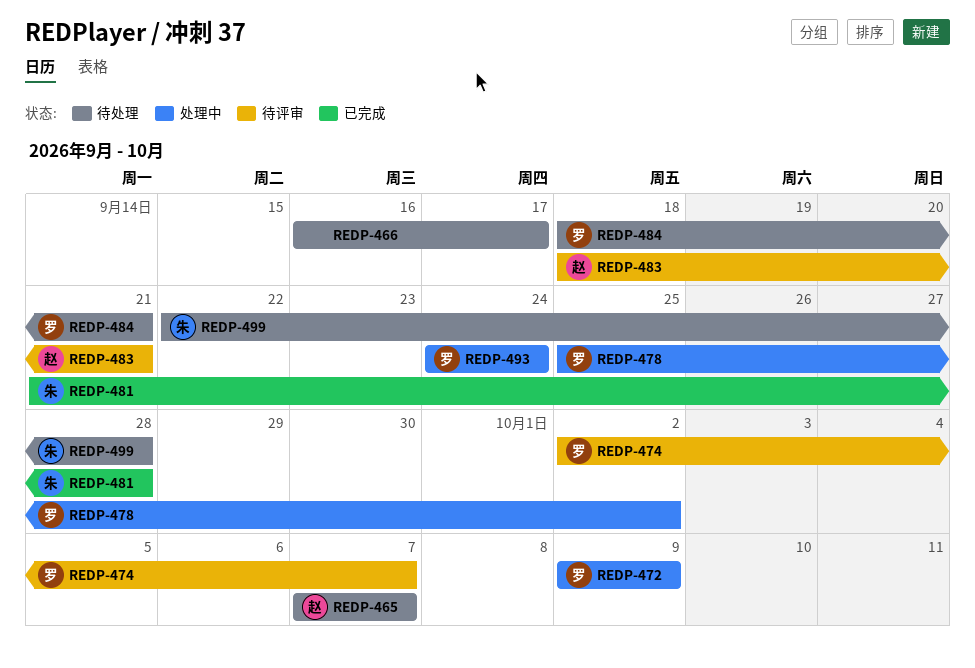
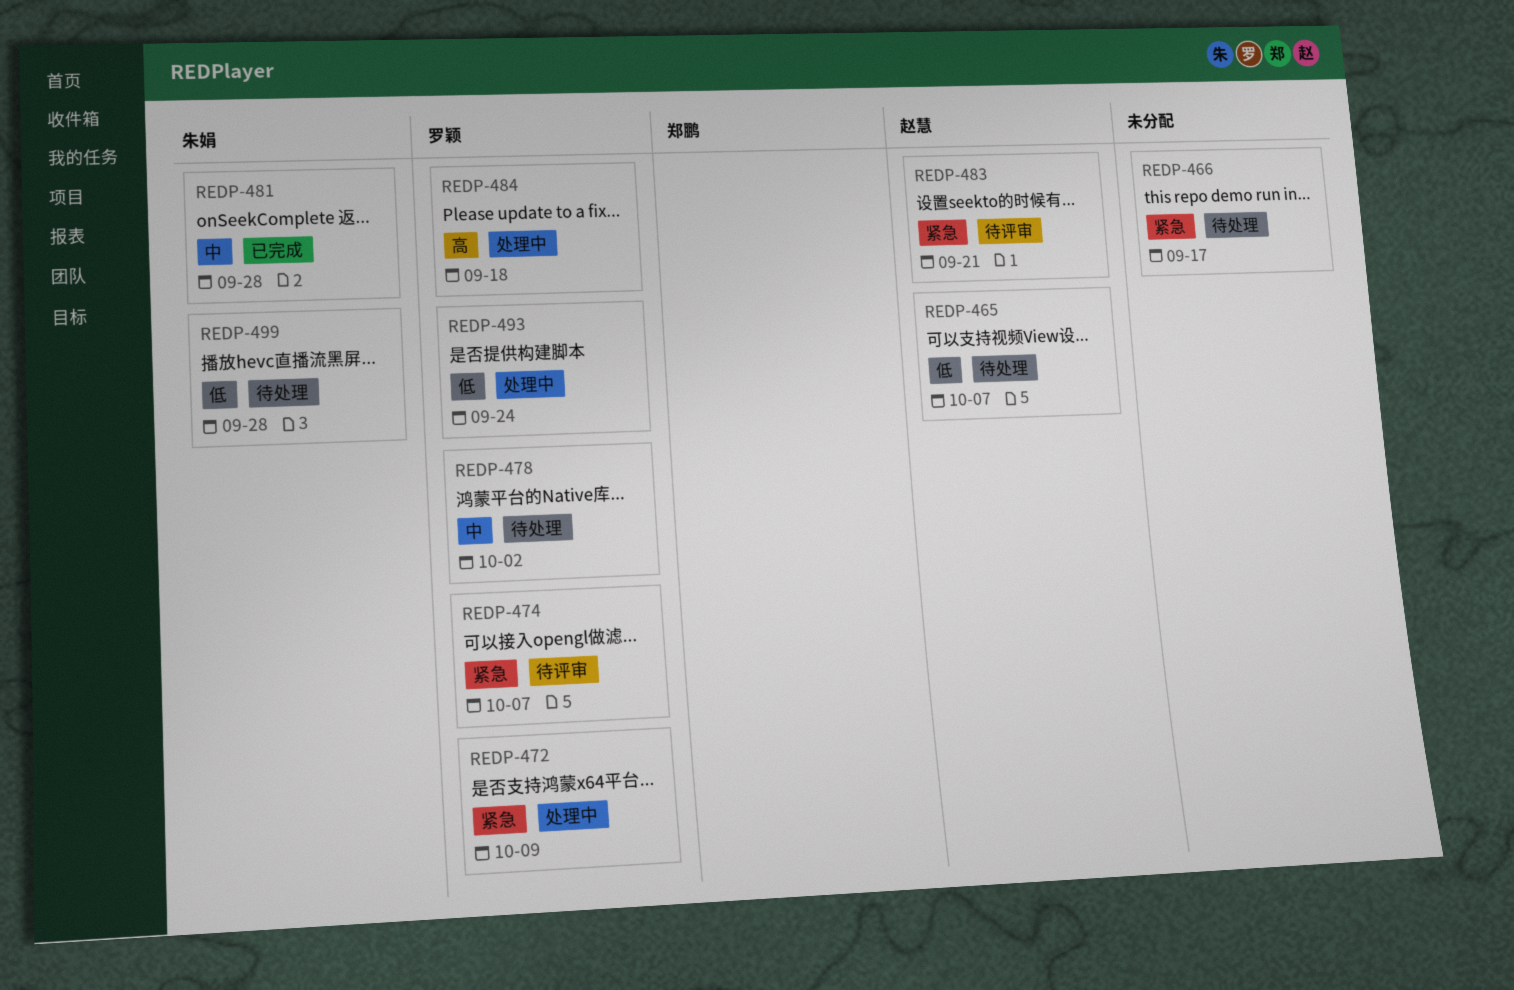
REDP-478, status: 处理中 -> 待处理
REDP-484, status: 待处理 -> 处理中
REDP-484, due: Sep 21 -> Sep 18

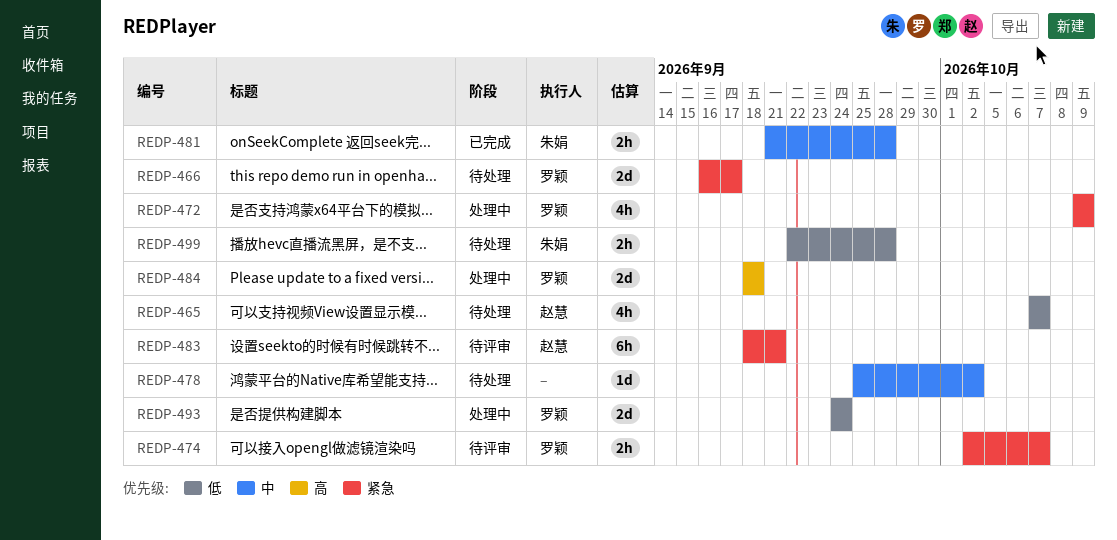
REDP-466, owner: none -> 罗颖
REDP-478, owner: 罗颖 -> none

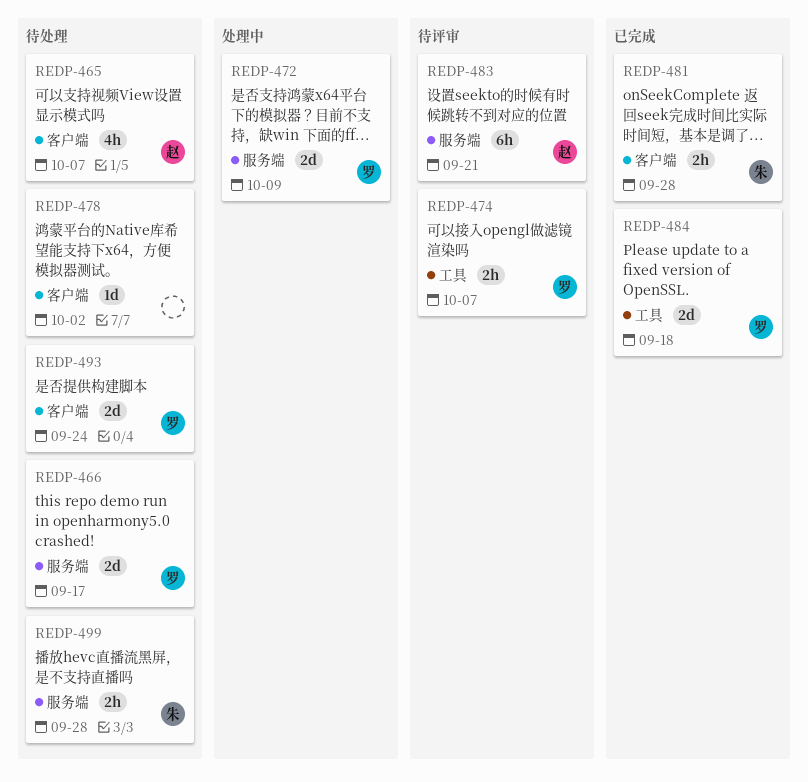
REDP-472, estimate: 4h -> 2d
REDP-484, status: 处理中 -> 已完成
REDP-493, status: 处理中 -> 待处理

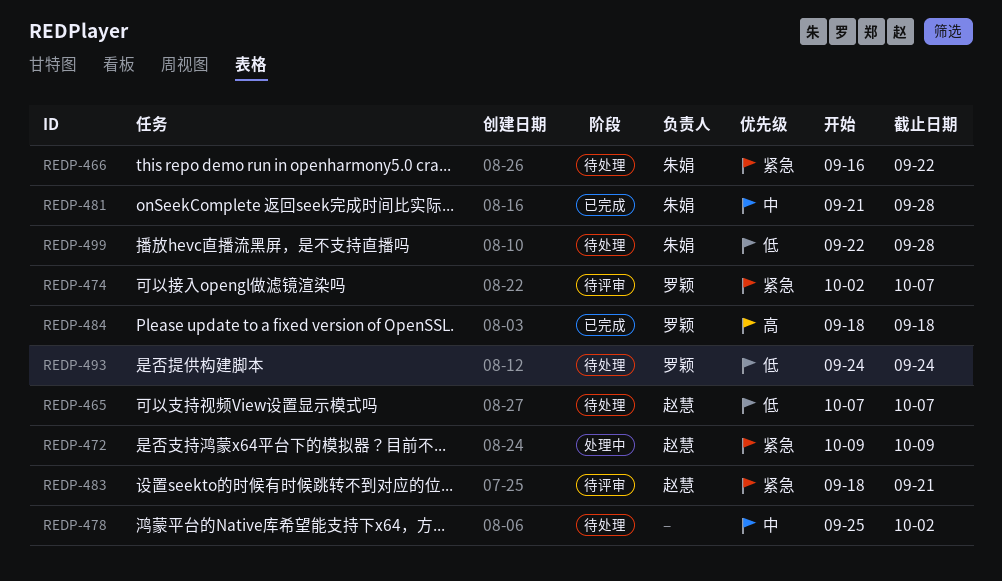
REDP-466, owner: 罗颖 -> 朱娟
REDP-466, due: Sep 17 -> Sep 22
REDP-472, owner: 罗颖 -> 赵慧

